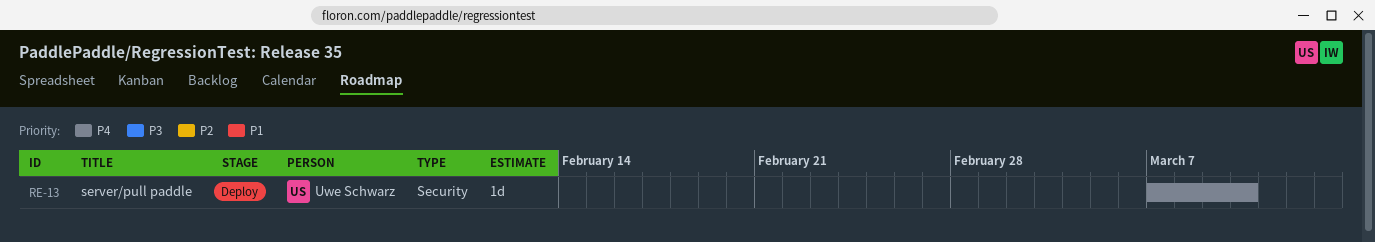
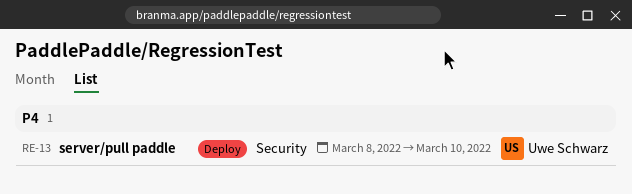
RE-13, start: Mar 7 -> Mar 8

